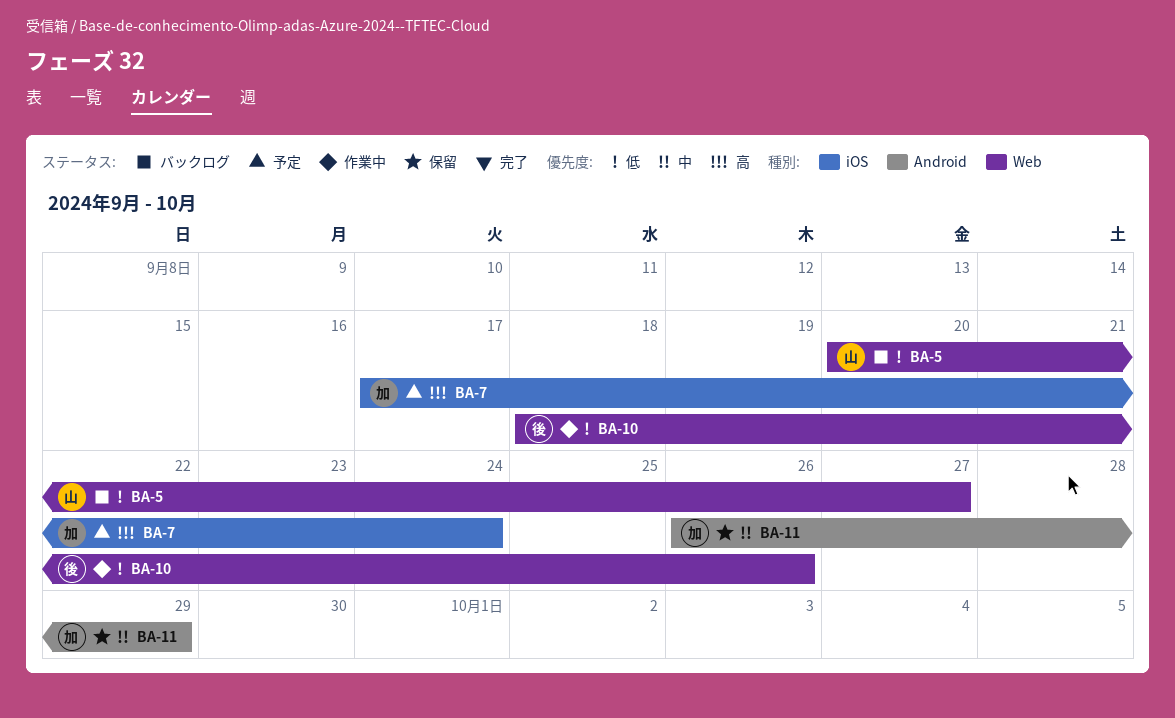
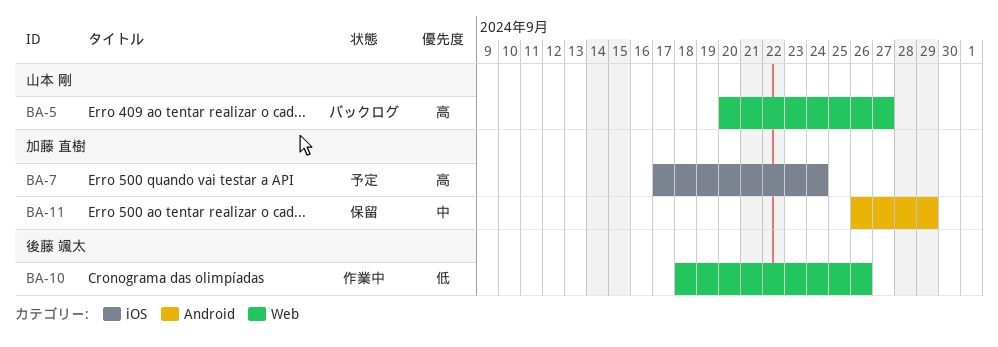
BA-5, priority: 低 -> 高

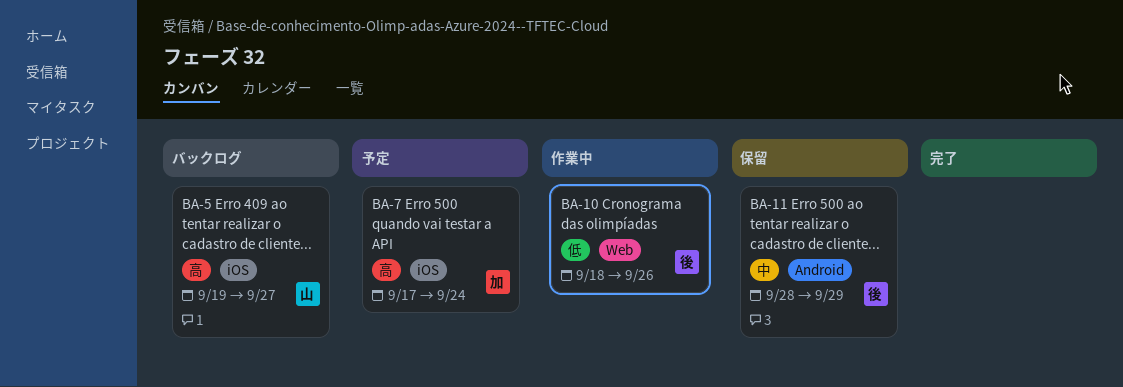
BA-5, label: Web -> iOS
BA-5, start: Sep 20 -> Sep 19
BA-11, owner: 加藤 直樹 -> 後藤 颯太
BA-11, start: Sep 26 -> Sep 28

